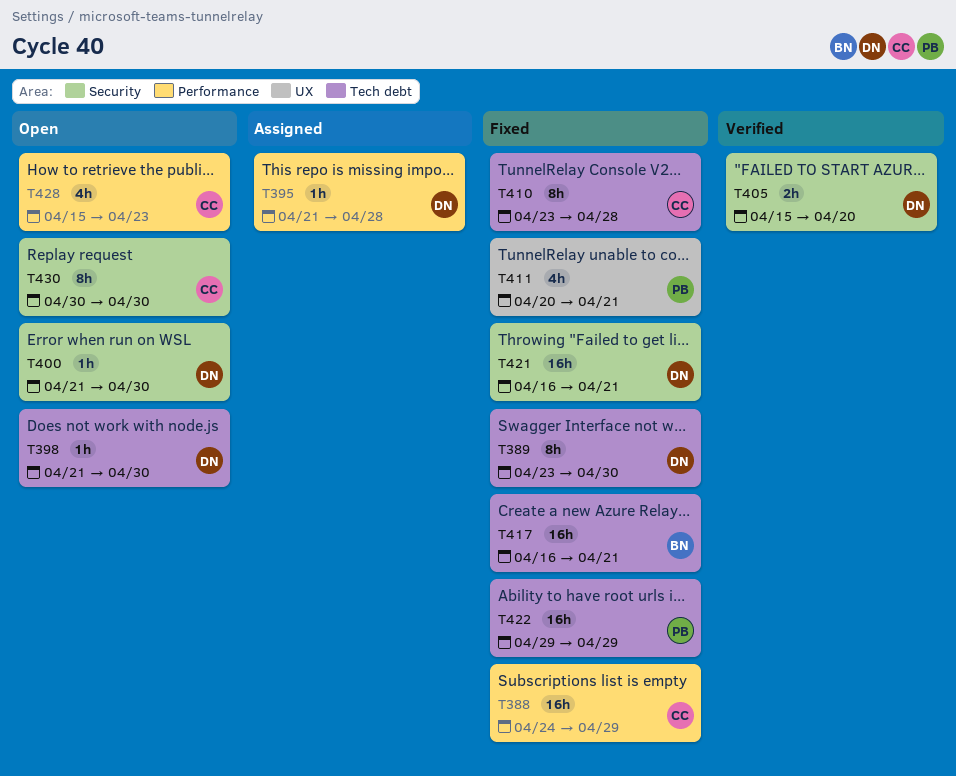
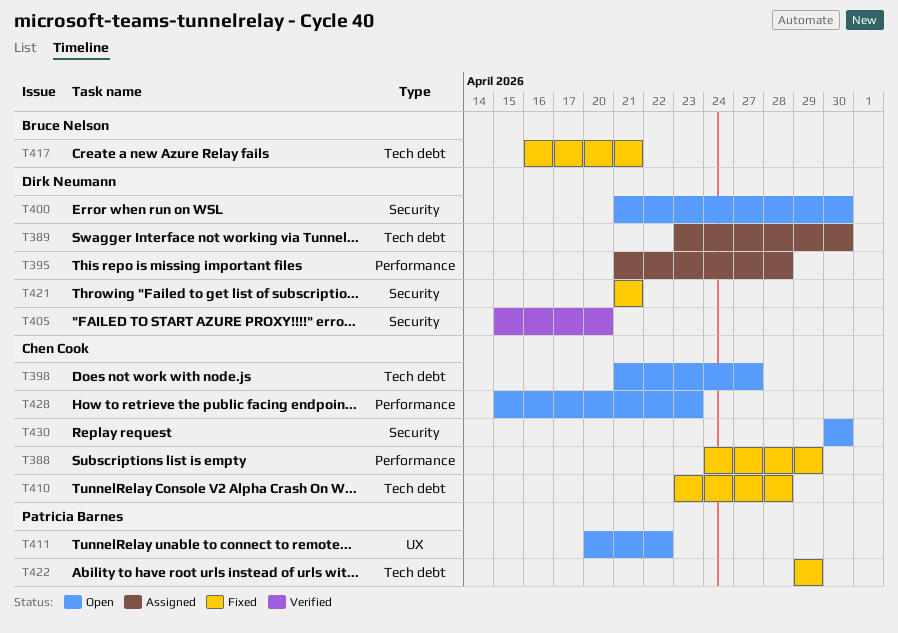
T389, status: Fixed -> Assigned
T398, owner: Dirk Neumann -> Chen Cook
T398, due: Apr 30 -> Apr 27
T411, status: Fixed -> Open
T411, due: Apr 21 -> Apr 22
T421, start: Apr 16 -> Apr 21

